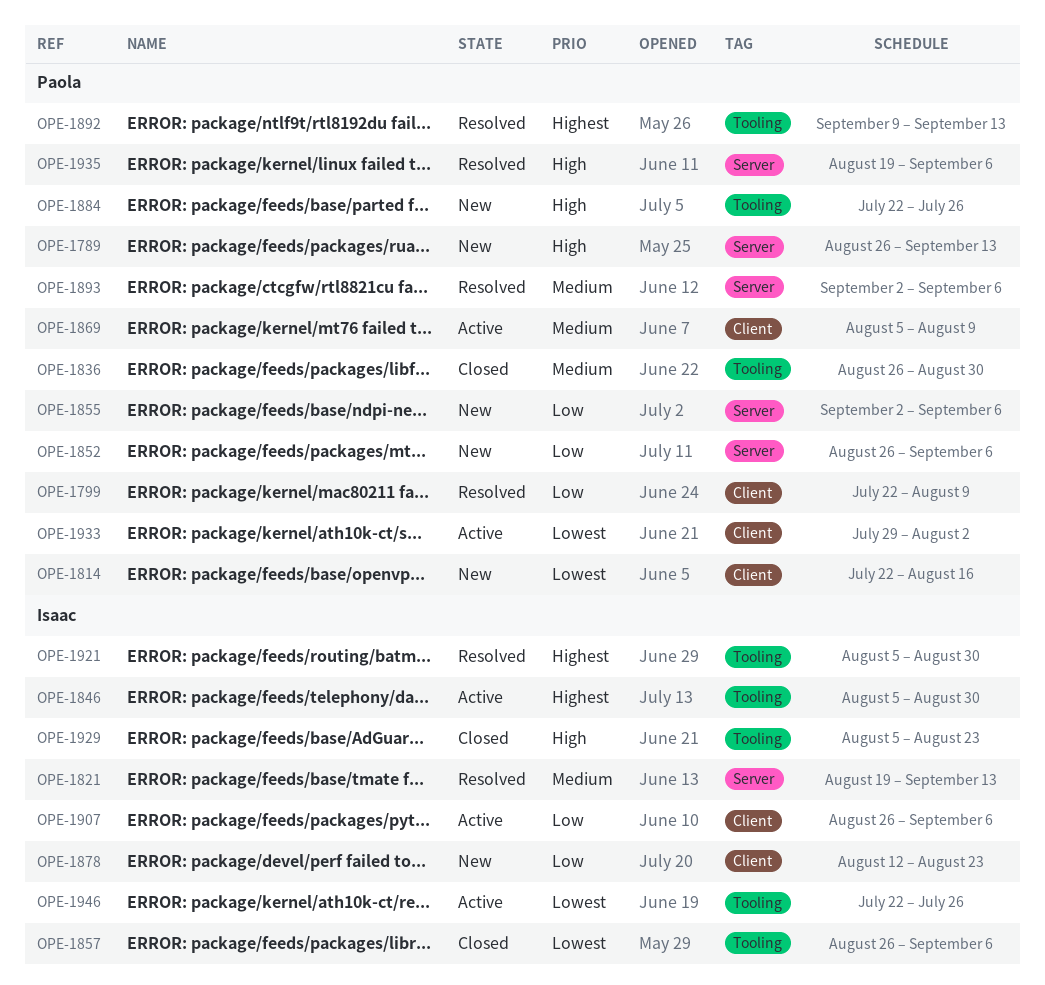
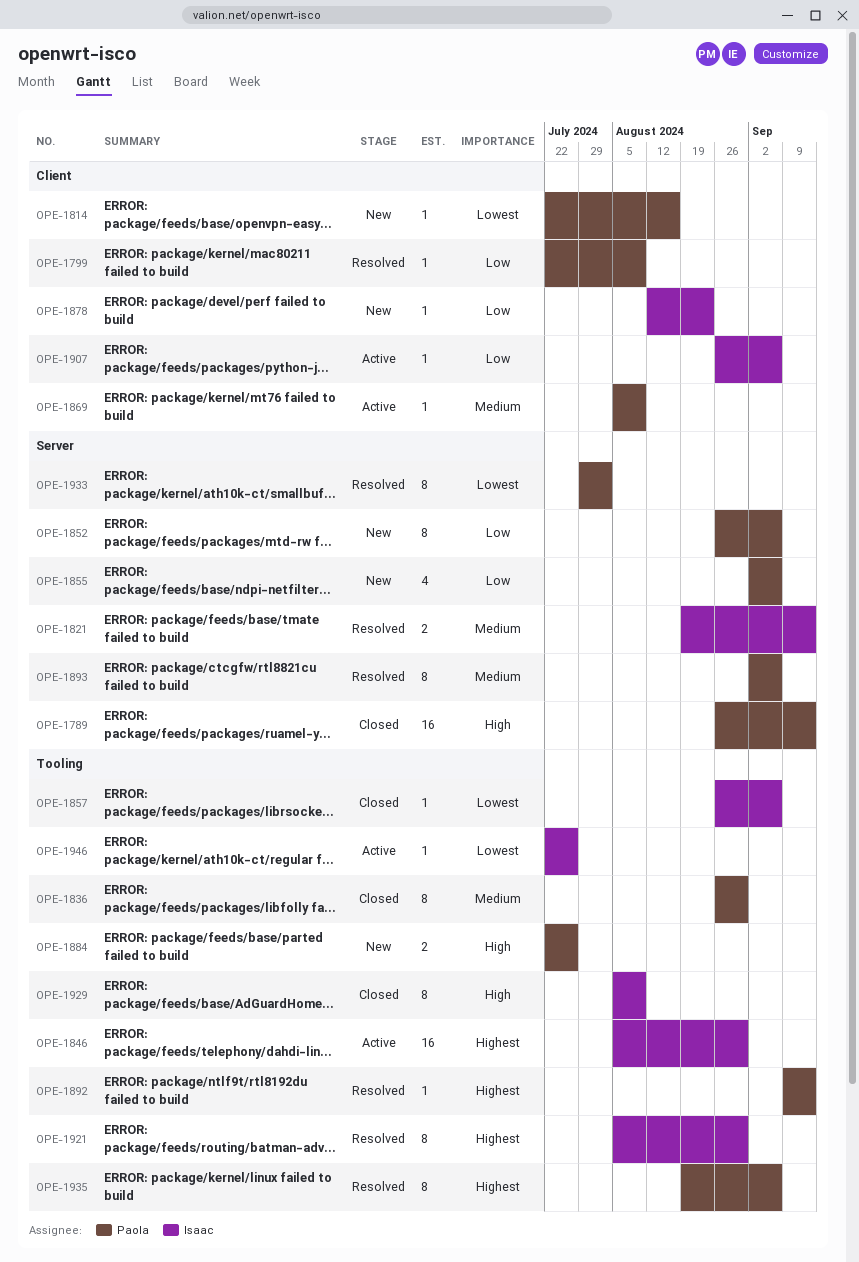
OPE-1789, status: New -> Closed
OPE-1929, due: Aug 23 -> Aug 9
OPE-1933, status: Active -> Resolved
OPE-1933, label: Client -> Server
OPE-1935, priority: High -> Highest
OPE-1935, label: Server -> Tooling

